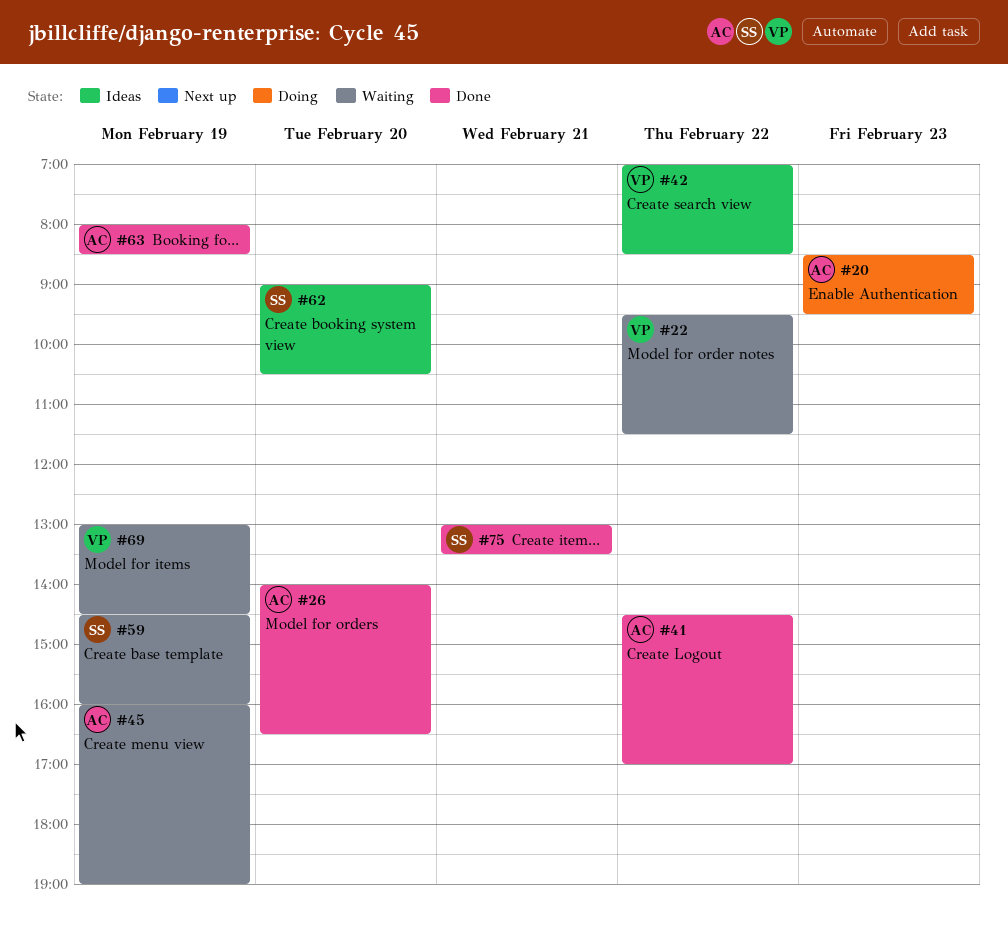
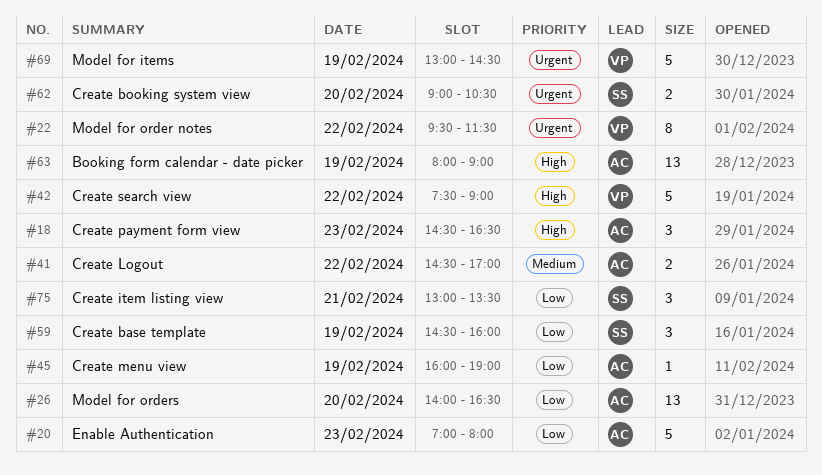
#18: none -> present
#20, begins: 08:30 -> 07:00
#20, ends: 09:30 -> 08:00
#42, begins: 07:00 -> 07:30
#42, ends: 08:30 -> 09:00
#63, ends: 08:30 -> 09:00

